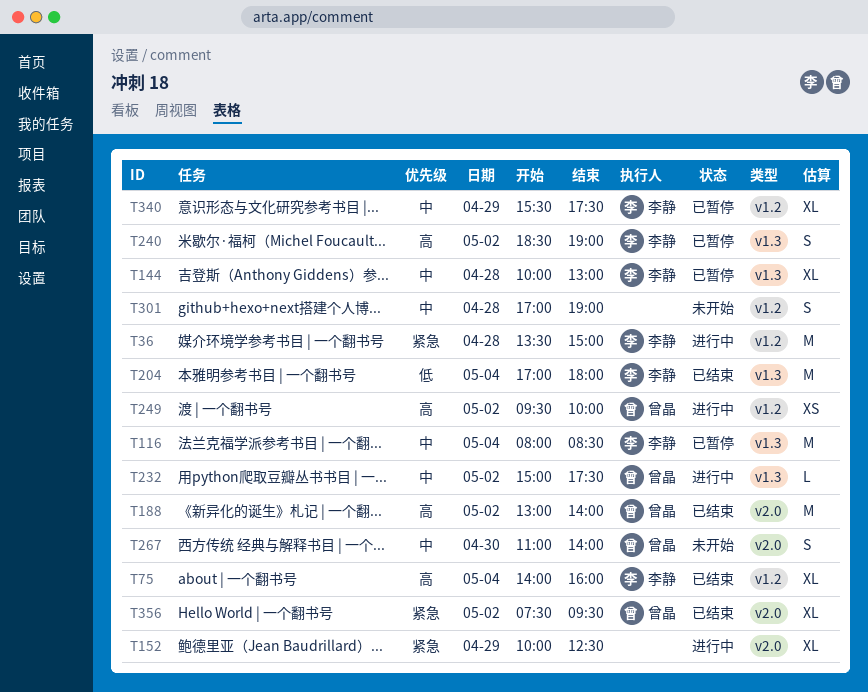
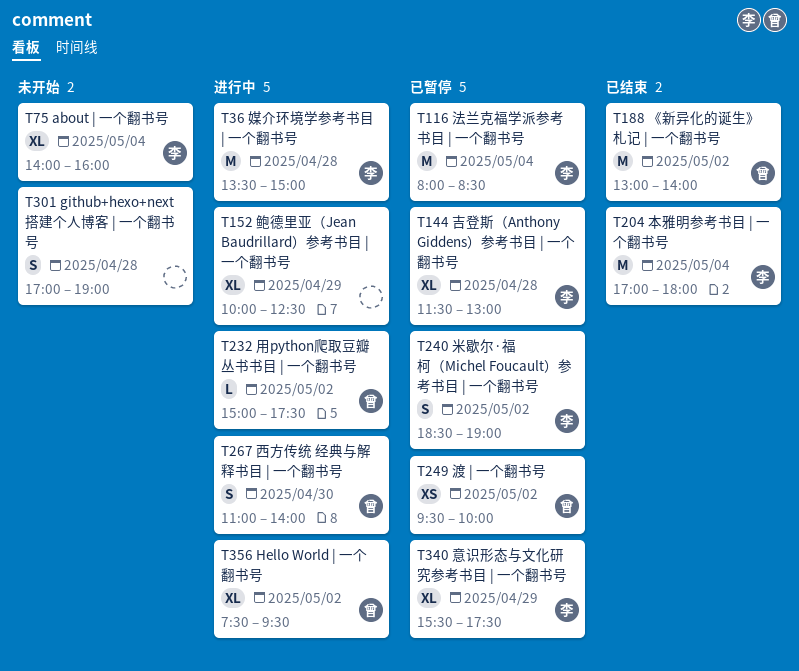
T75, status: 已结束 -> 未开始
T144, begins: 10:00 -> 11:30
T249, status: 进行中 -> 已暂停
T267, status: 未开始 -> 进行中
T356, status: 已结束 -> 进行中

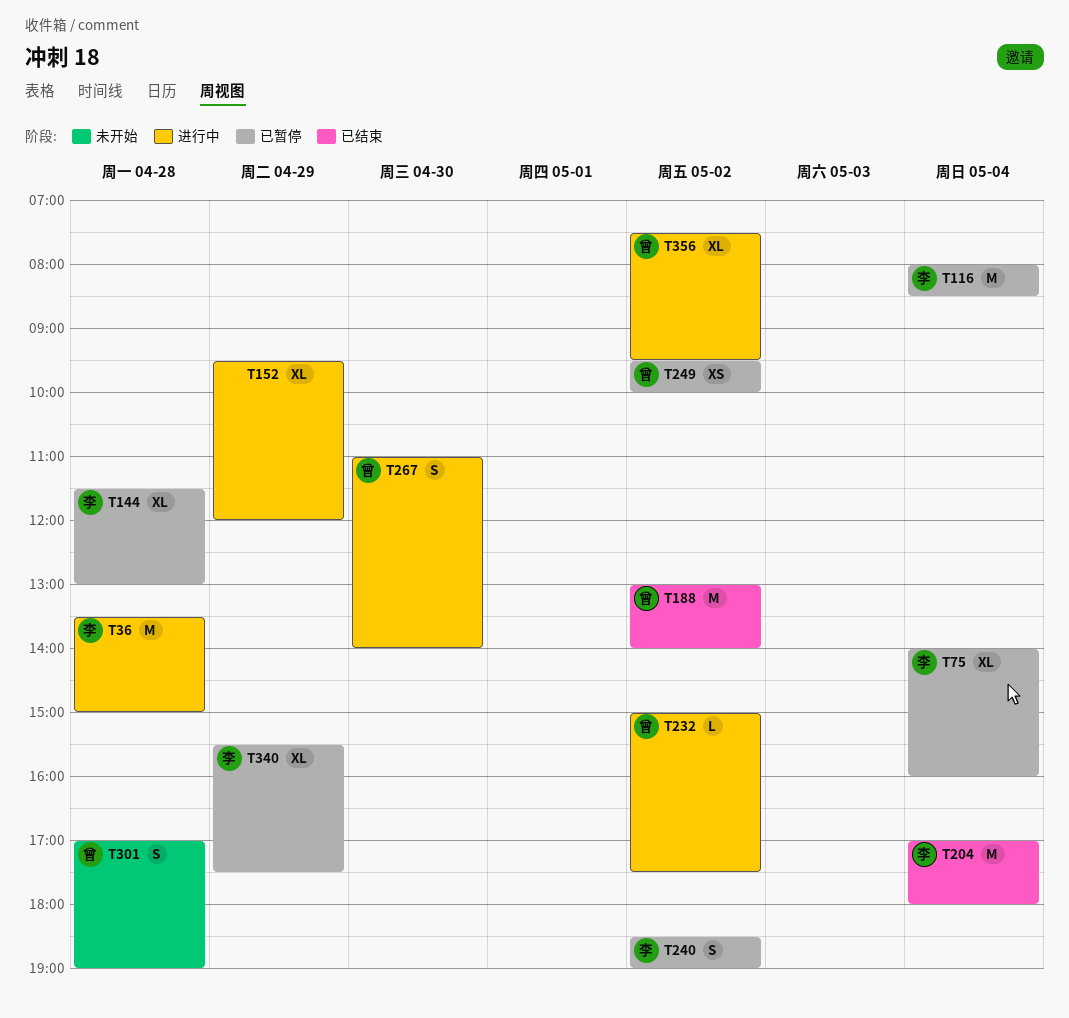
T75, status: 未开始 -> 已暂停
T152, begins: 10:00 -> 09:30
T152, ends: 12:30 -> 12:00
T301, owner: none -> 曾

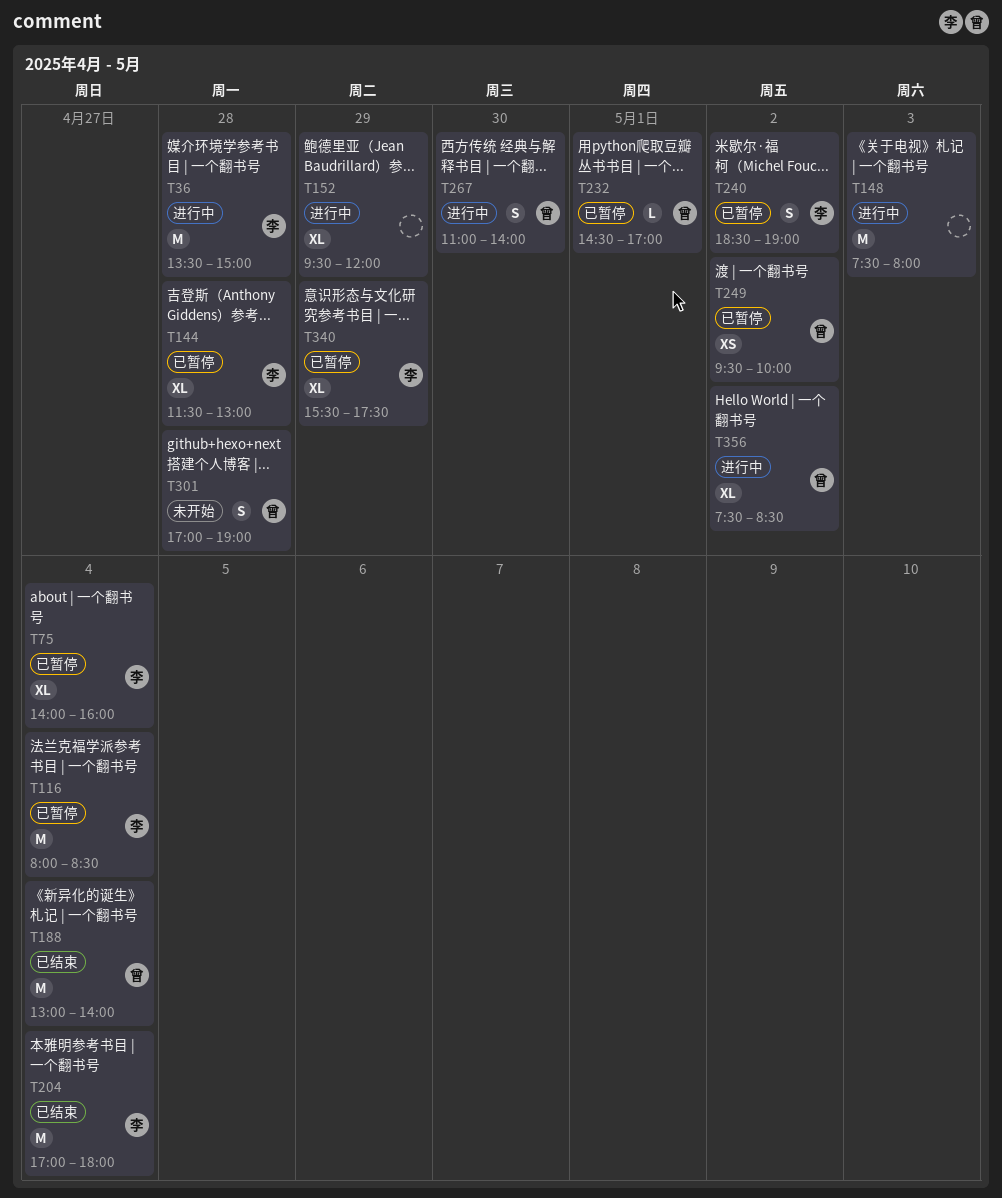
T148: none -> present
T188, day: May 2 -> May 4
T232, status: 进行中 -> 已暂停
T232, day: May 2 -> May 1
T232, begins: 15:00 -> 14:30
T232, ends: 17:30 -> 17:00
T356, ends: 09:30 -> 08:30

